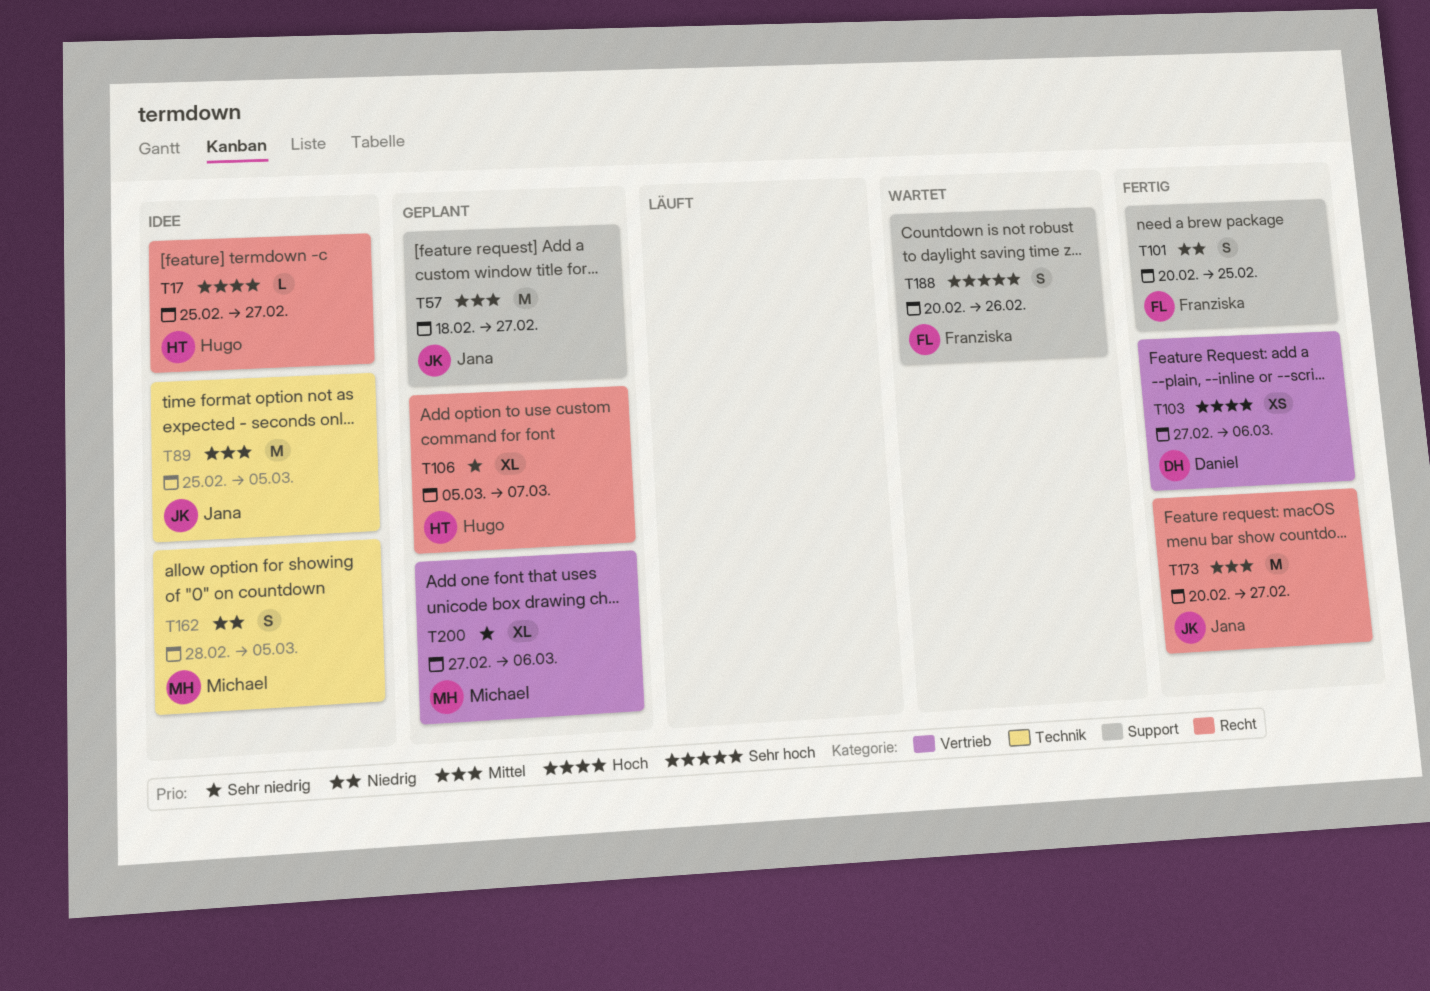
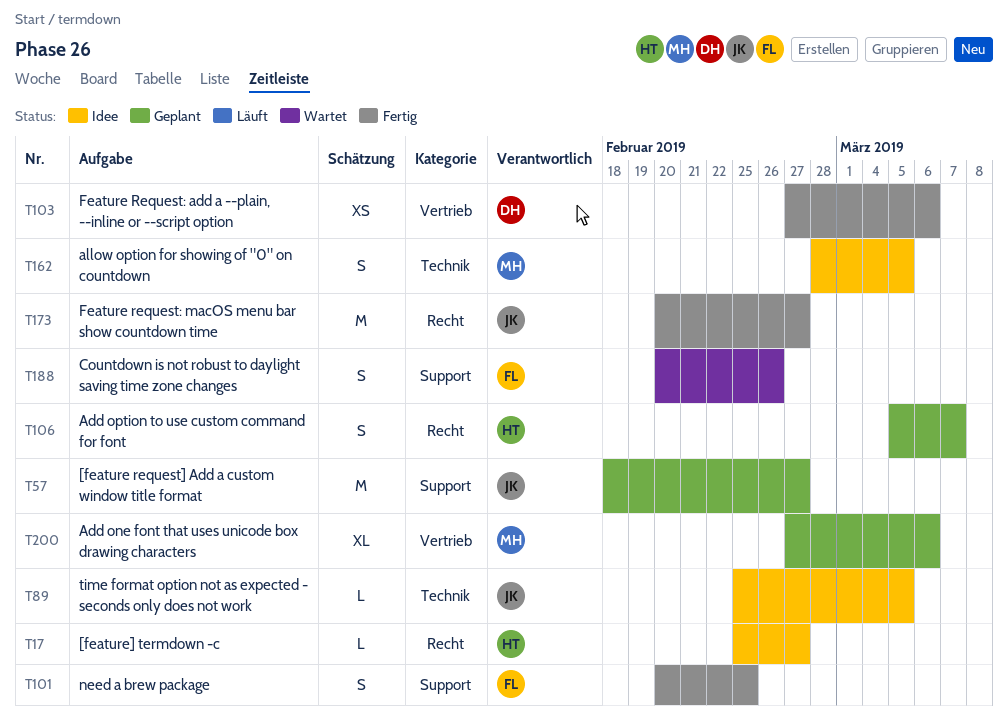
T89, estimate: M -> L
T106, estimate: XL -> S

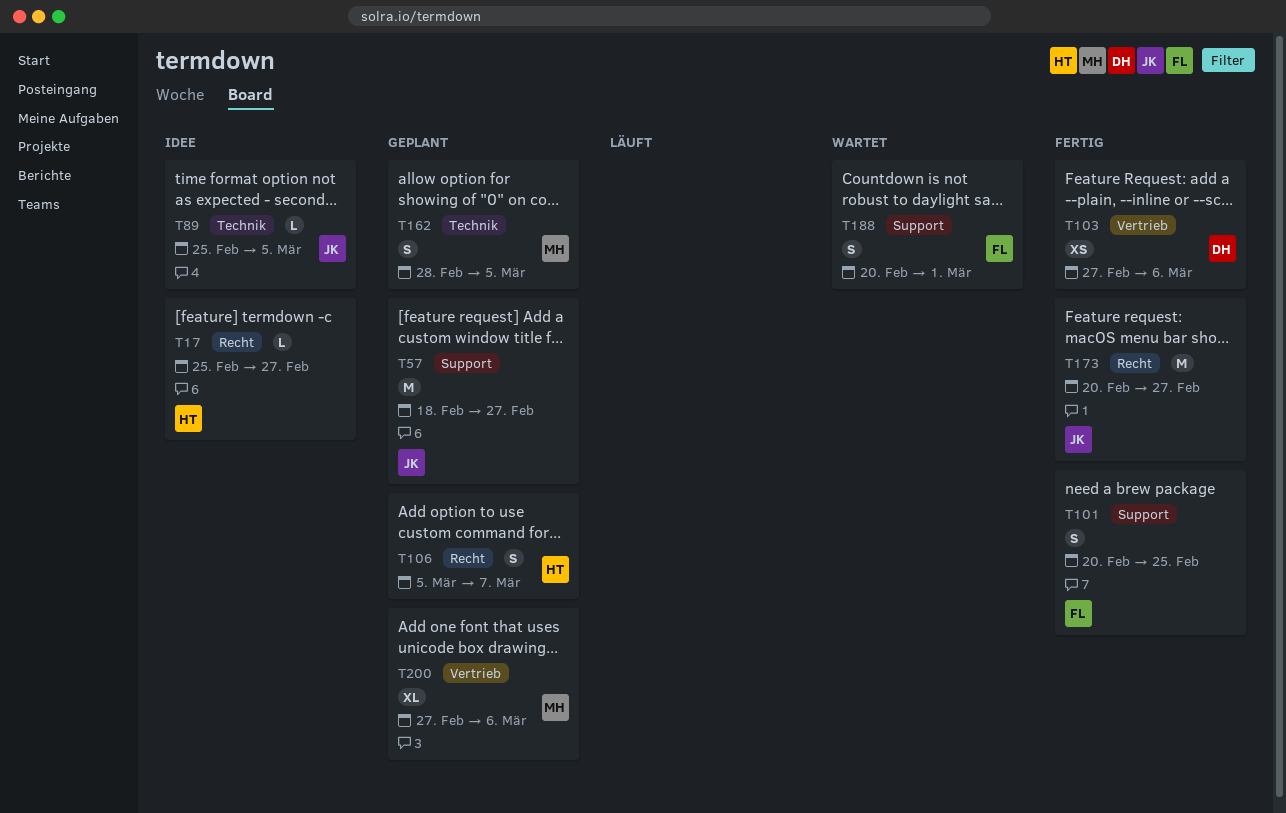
T162, status: Idee -> Geplant
T188, due: Feb 26 -> Mar 1

